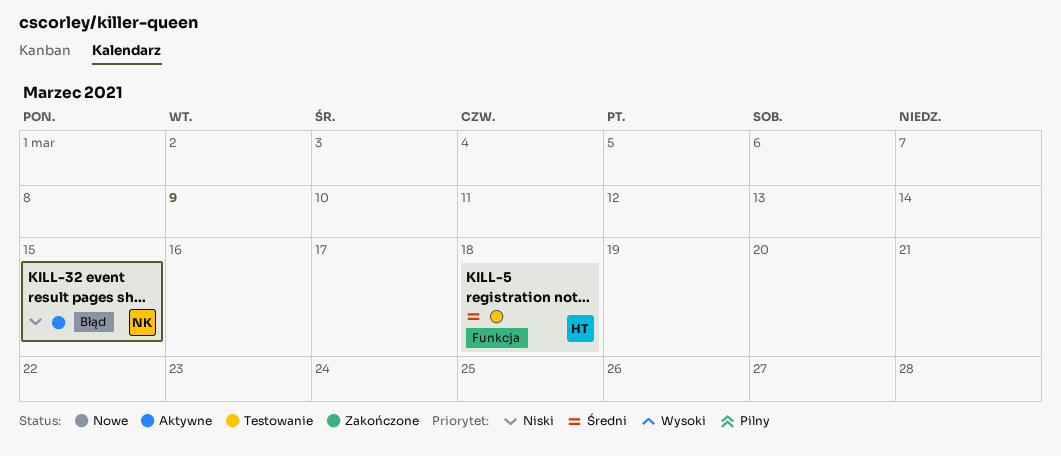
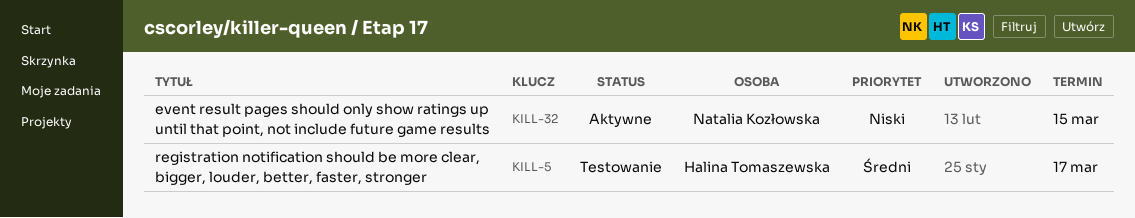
KILL-5, due: Mar 18 -> Mar 17

